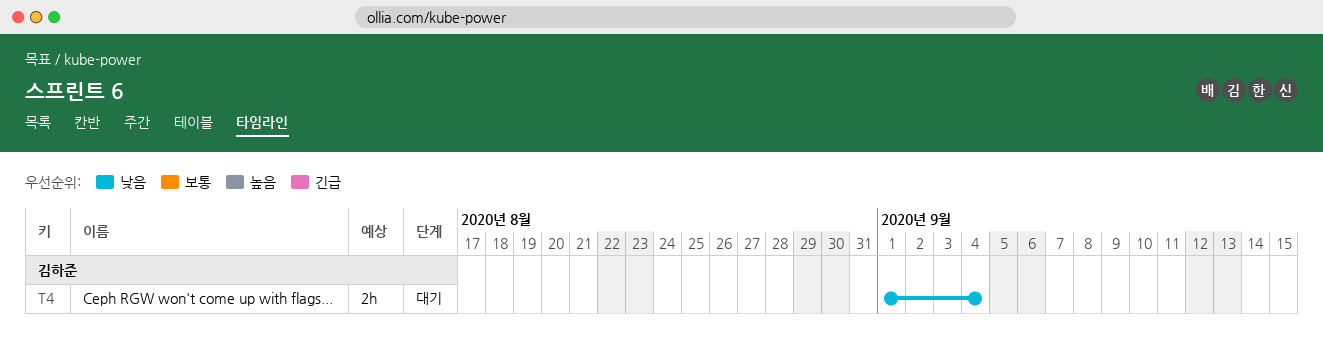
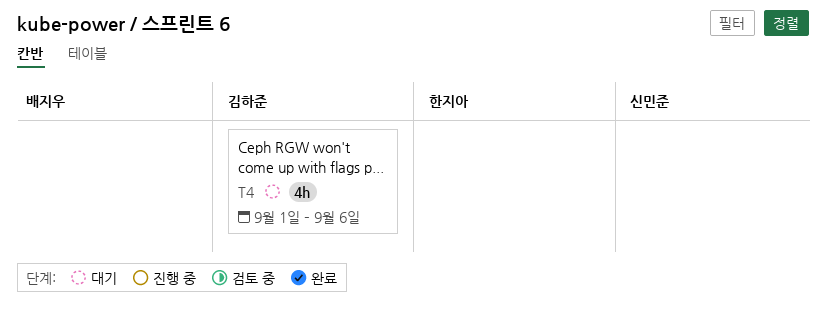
T4, estimate: 2h -> 4h
T4, due: Sep 4 -> Sep 6

